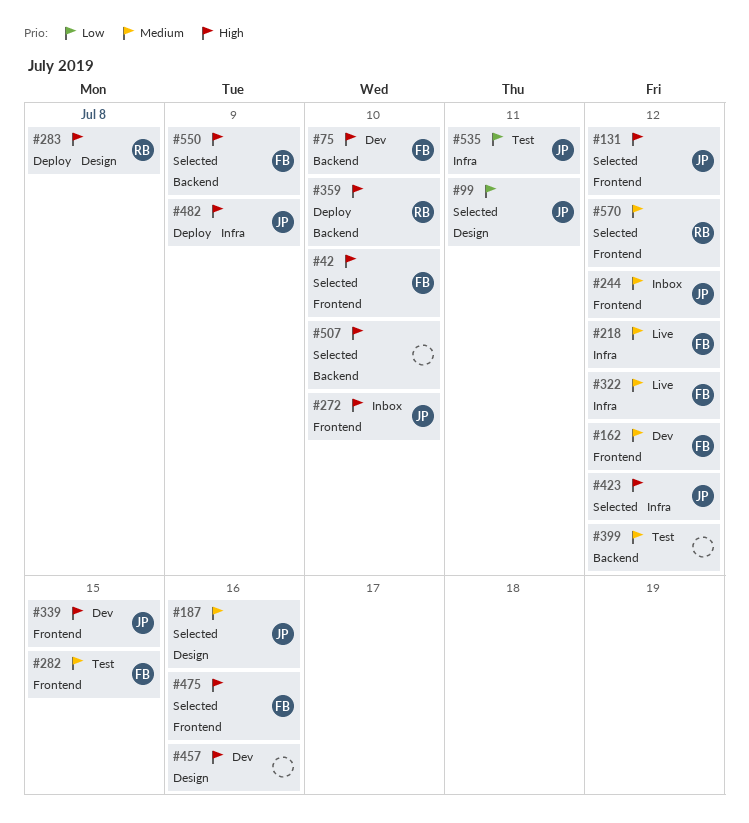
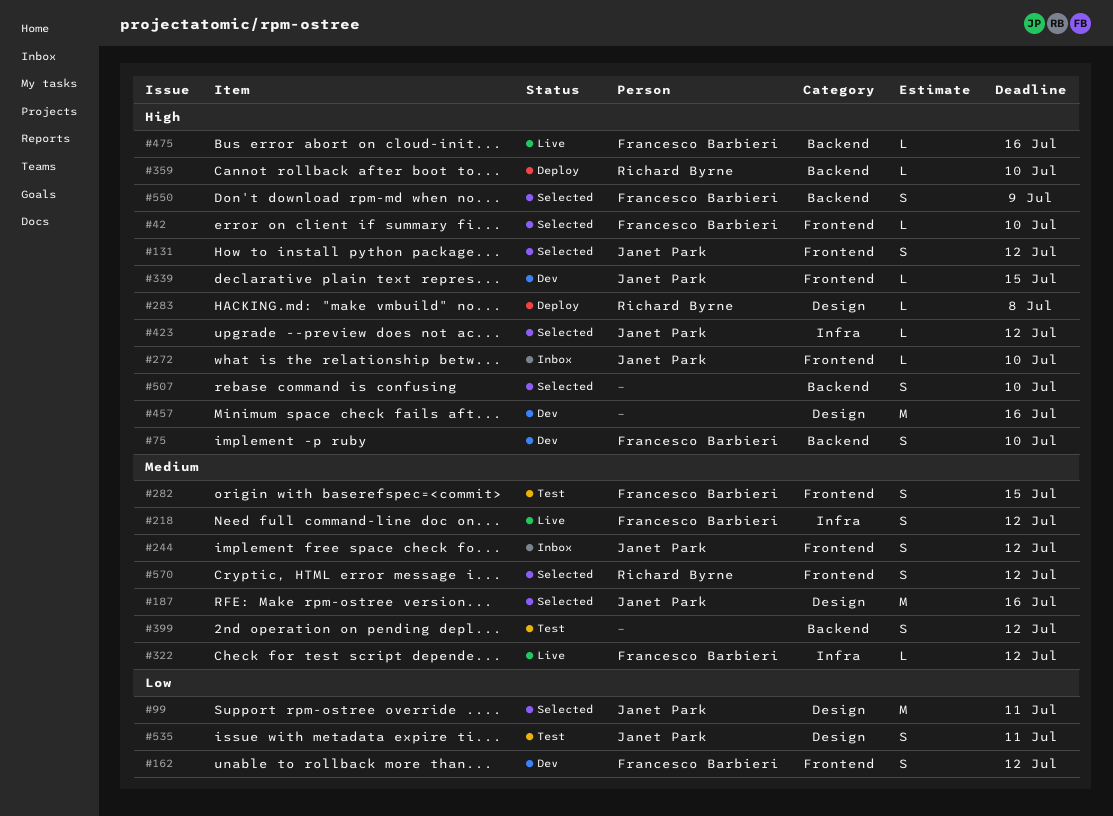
#162, priority: Medium -> Low
#475, status: Selected -> Live
#475, label: Frontend -> Backend
#482: present -> none
#535, label: Infra -> Design

